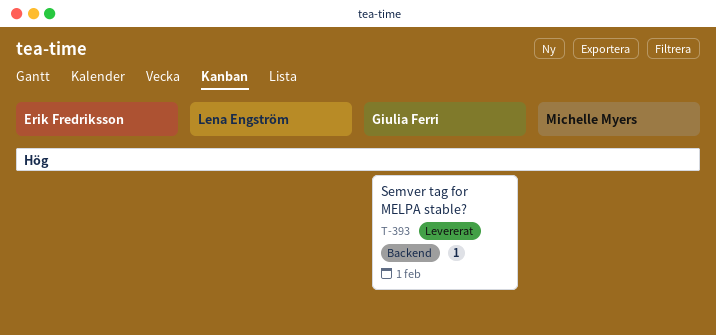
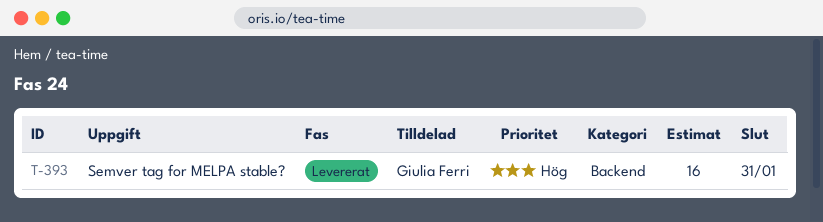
T-393, estimate: 1 -> 16
T-393, due: Feb 1 -> Jan 31

